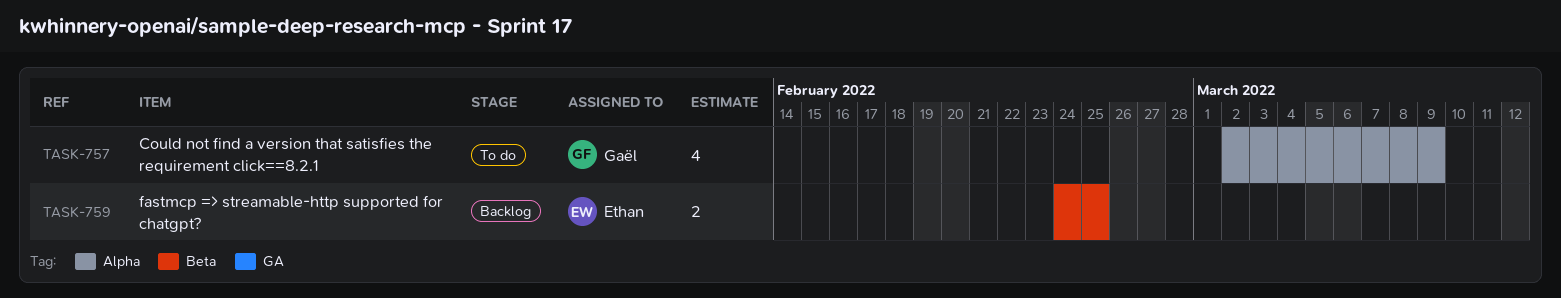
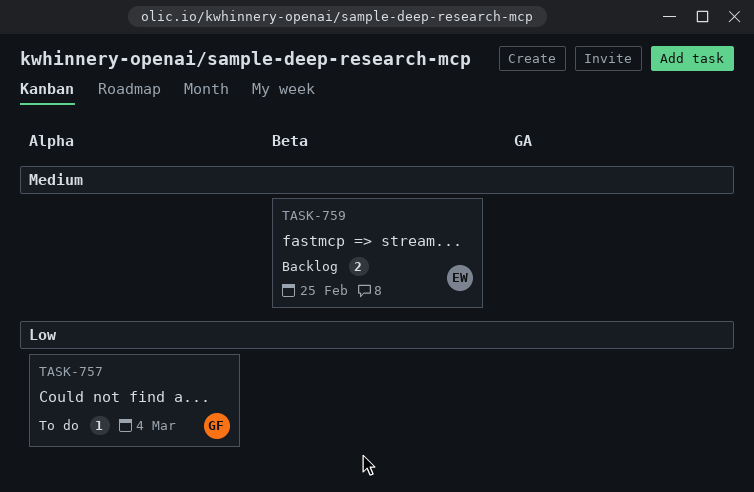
TASK-757, estimate: 4 -> 1
TASK-757, due: Mar 9 -> Mar 4

